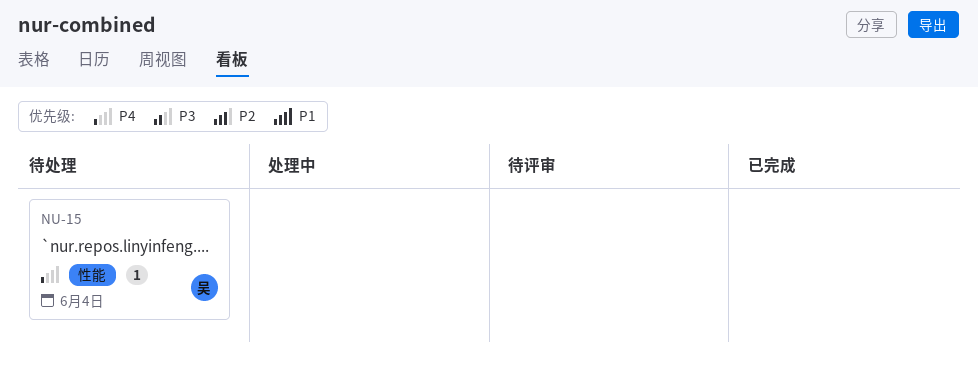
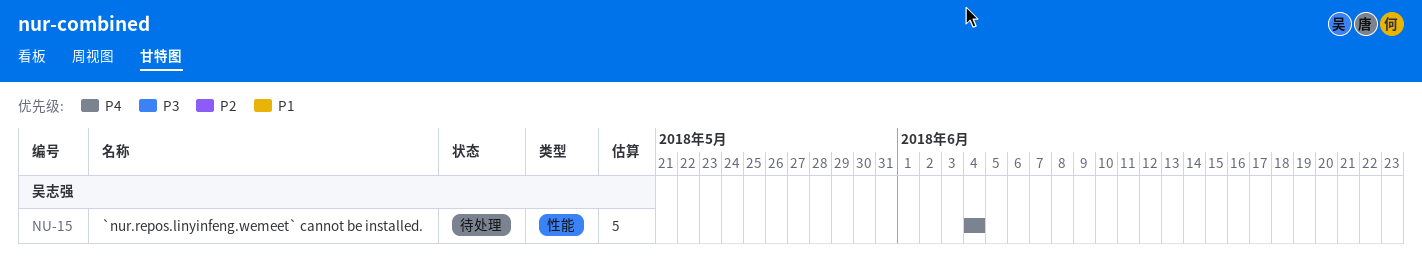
NU-15, estimate: 1 -> 5

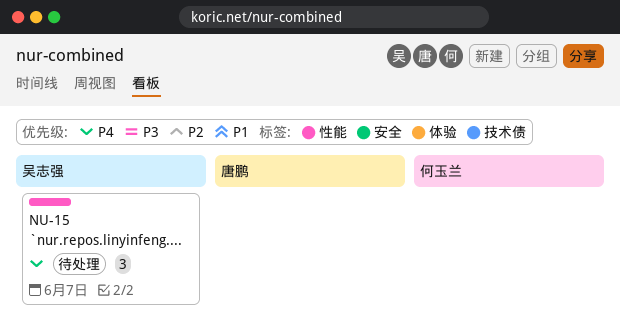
NU-15, estimate: 5 -> 3
NU-15, due: Jun 4 -> Jun 7

